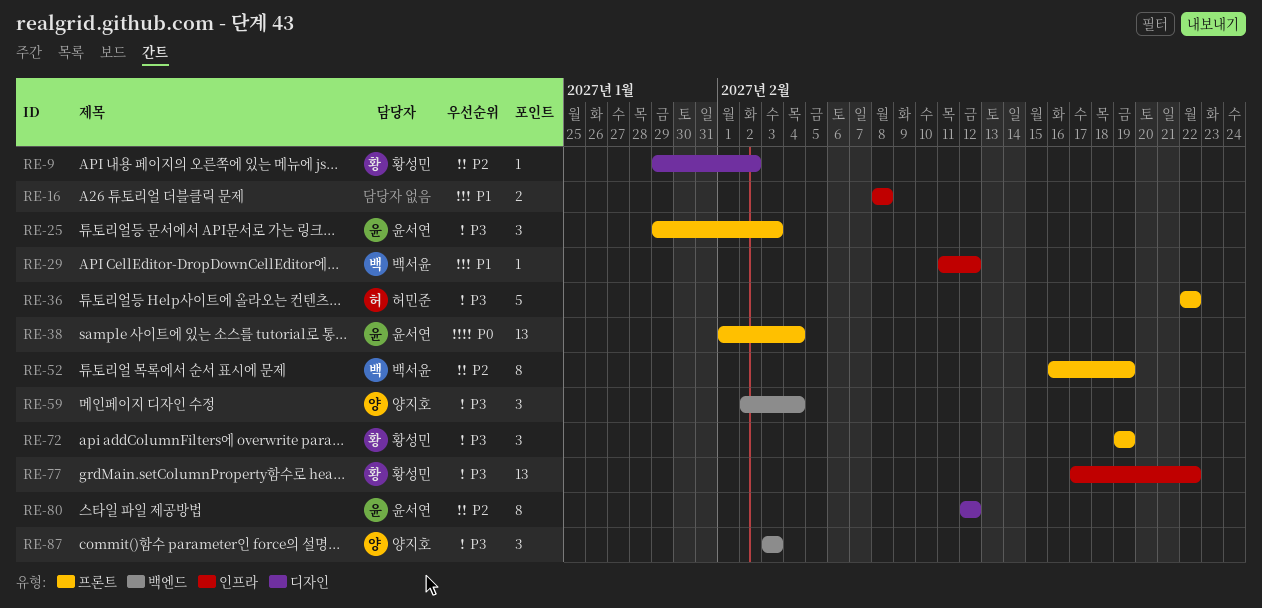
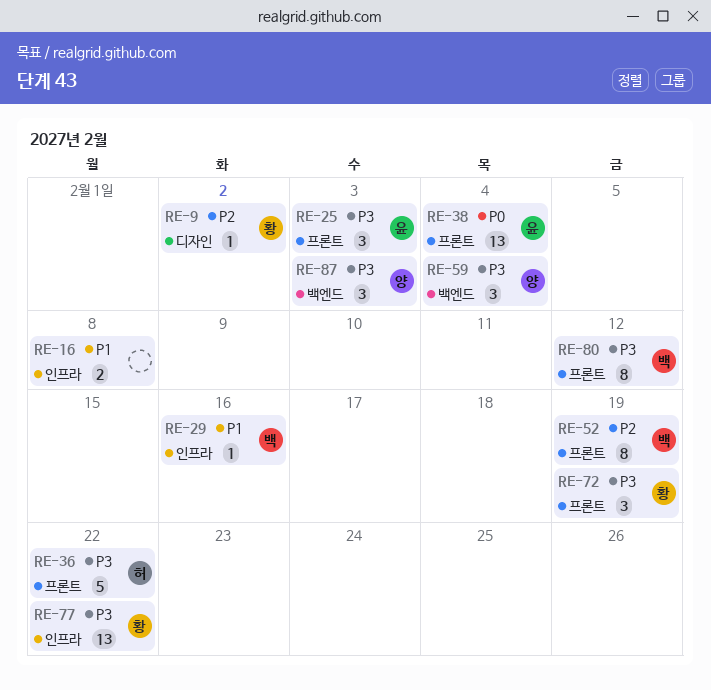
RE-29, due: Feb 12 -> Feb 16
RE-80, owner: 윤서연 -> 백서윤
RE-80, priority: P2 -> P3
RE-80, label: 디자인 -> 프론트

